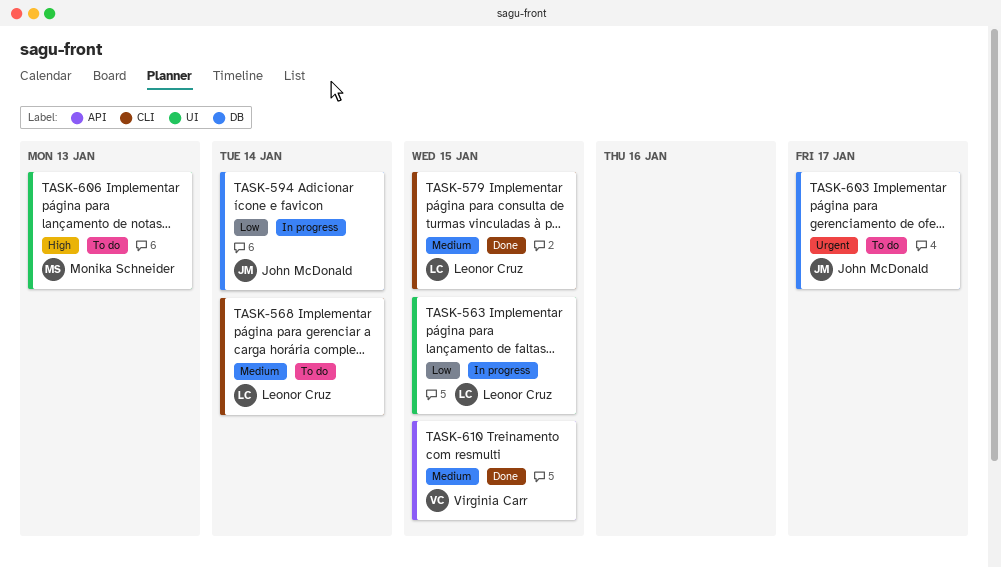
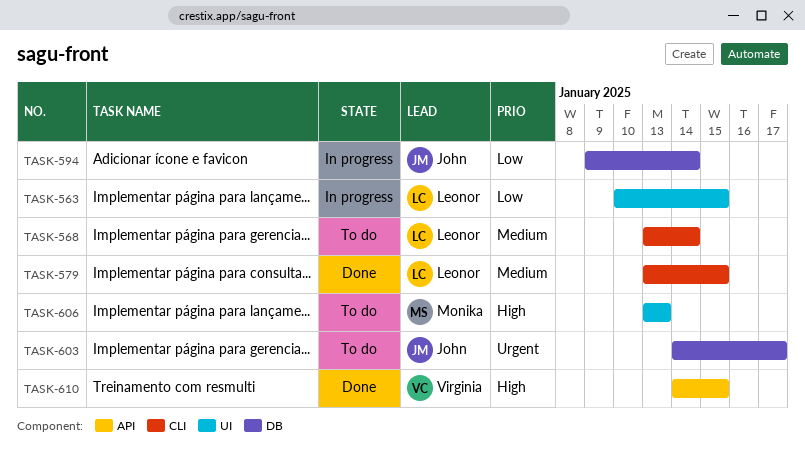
TASK-610, priority: Medium -> High

